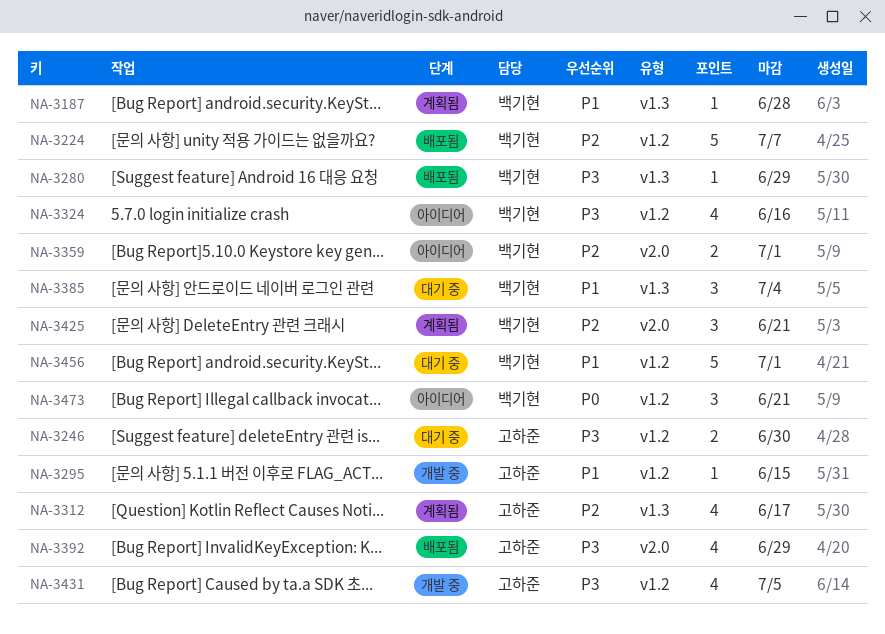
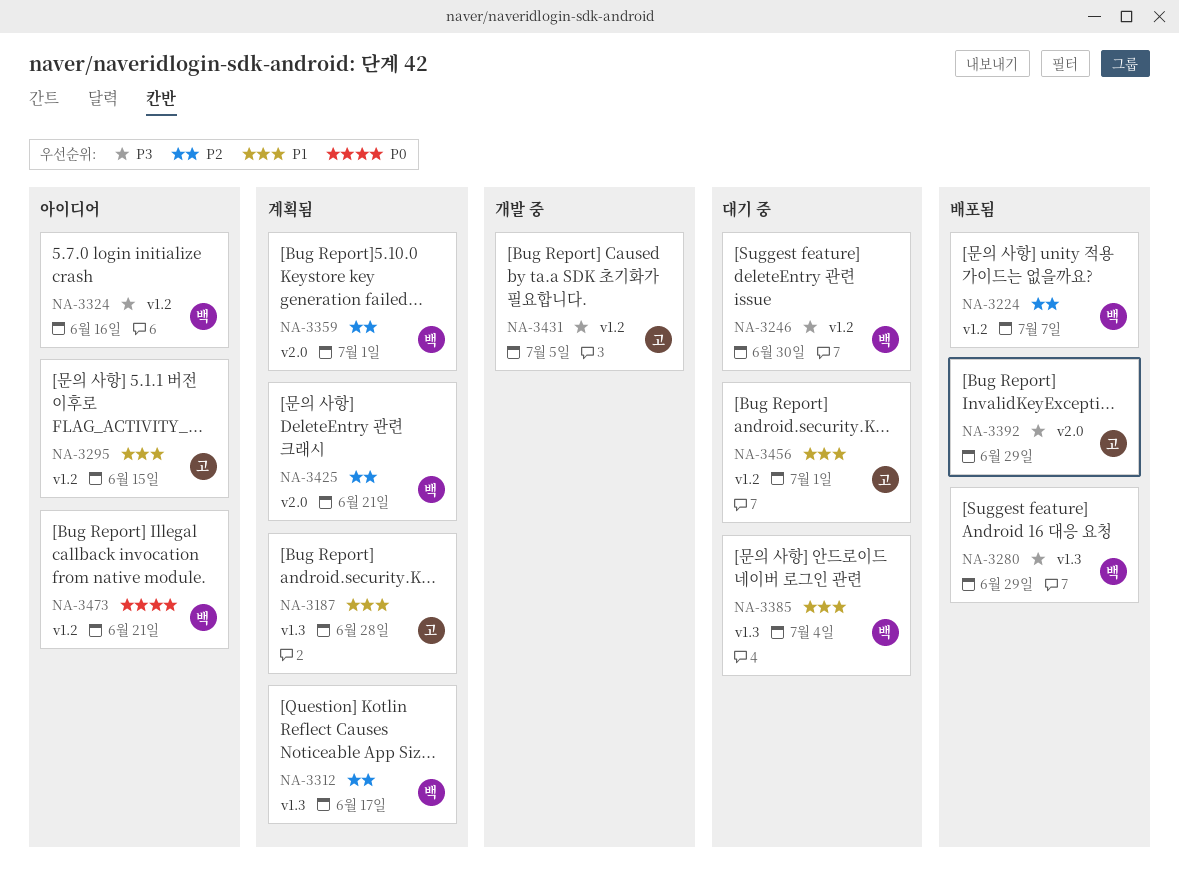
NA-3187, owner: 백기현 -> 고하준
NA-3246, owner: 고하준 -> 백기현
NA-3295, status: 개발 중 -> 아이디어
NA-3312, owner: 고하준 -> 백기현
NA-3359, status: 아이디어 -> 계획됨
NA-3456, owner: 백기현 -> 고하준

